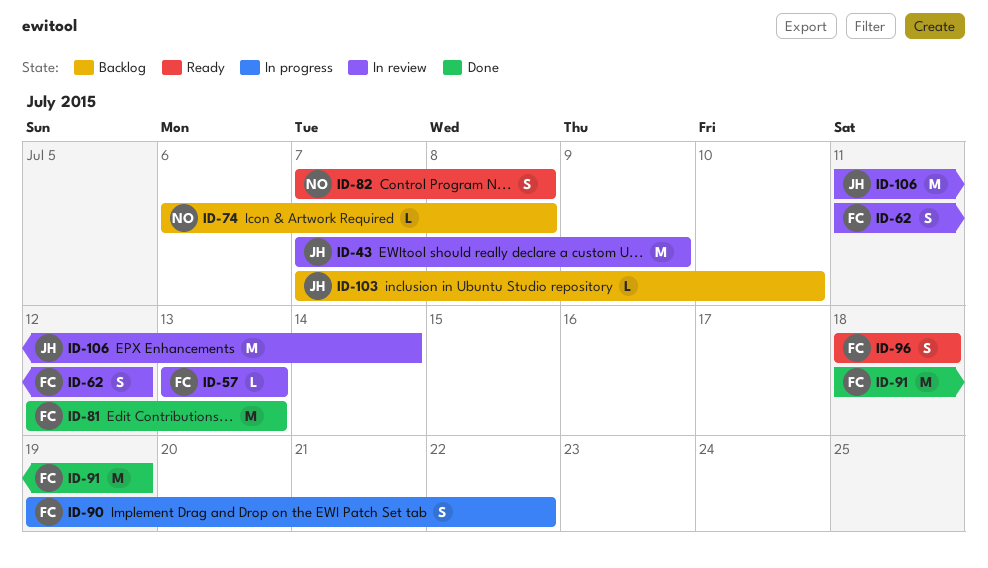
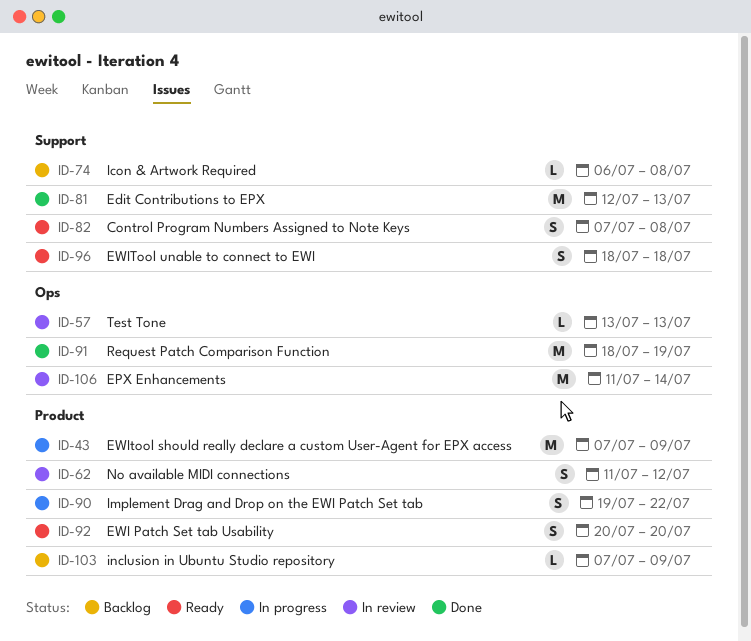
ID-43, status: In review -> In progress
ID-92: none -> present
ID-103, due: Jul 10 -> Jul 9

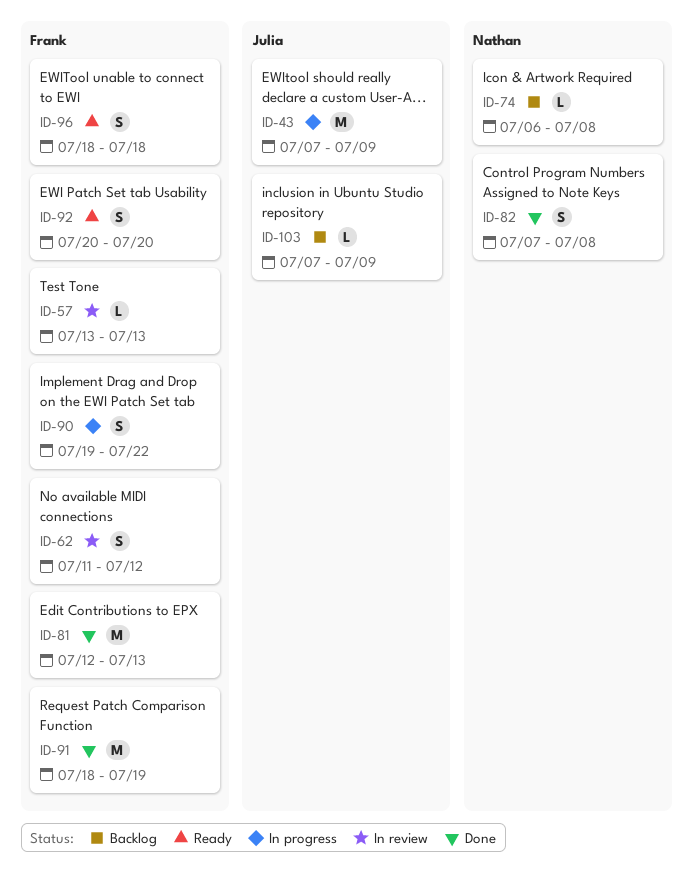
ID-82, status: Ready -> Done
ID-106: present -> none

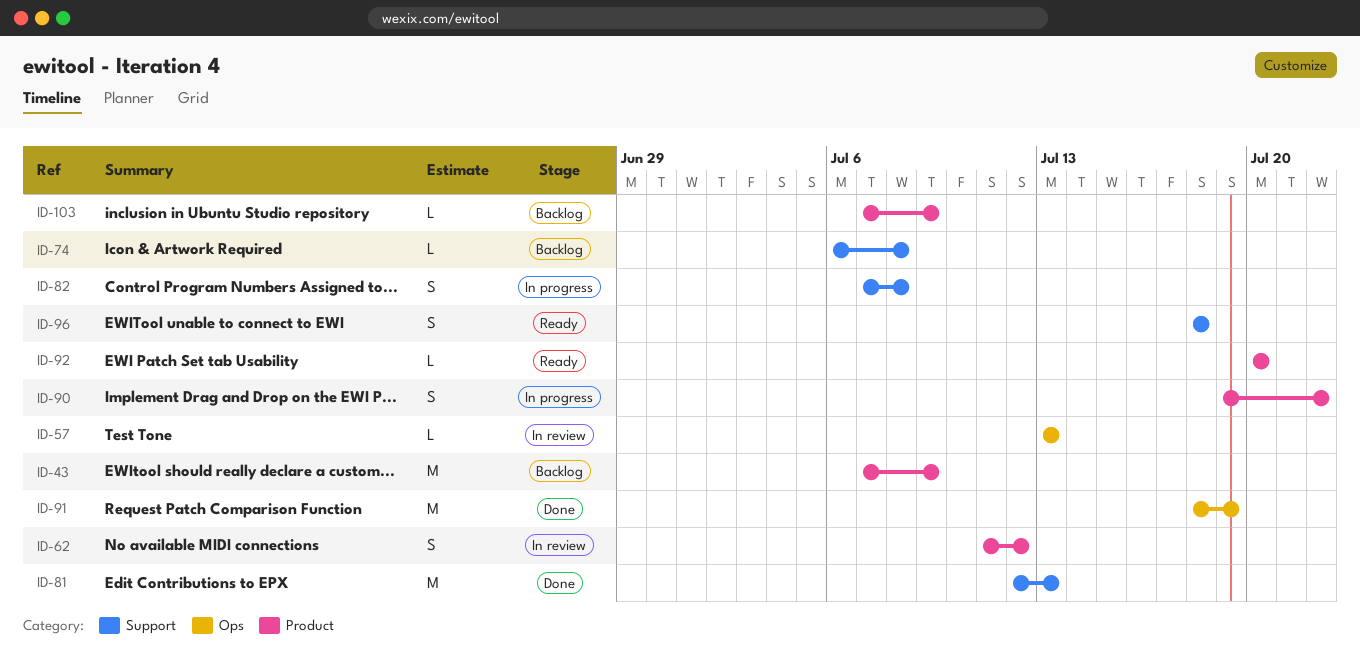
ID-43, status: In progress -> Backlog
ID-82, status: Done -> In progress
ID-92, estimate: S -> L

